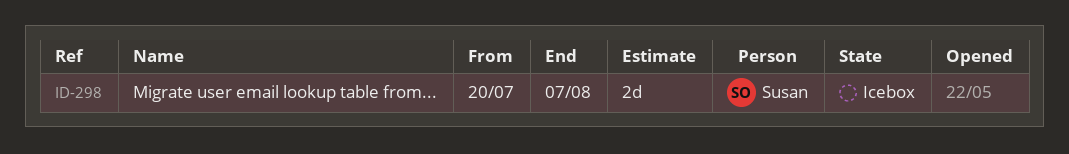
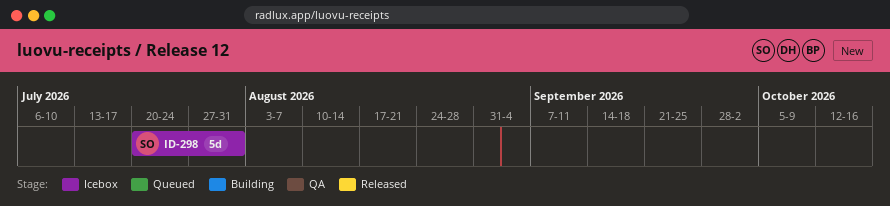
ID-298, estimate: 2d -> 5d
ID-298, due: Aug 7 -> Jul 31

